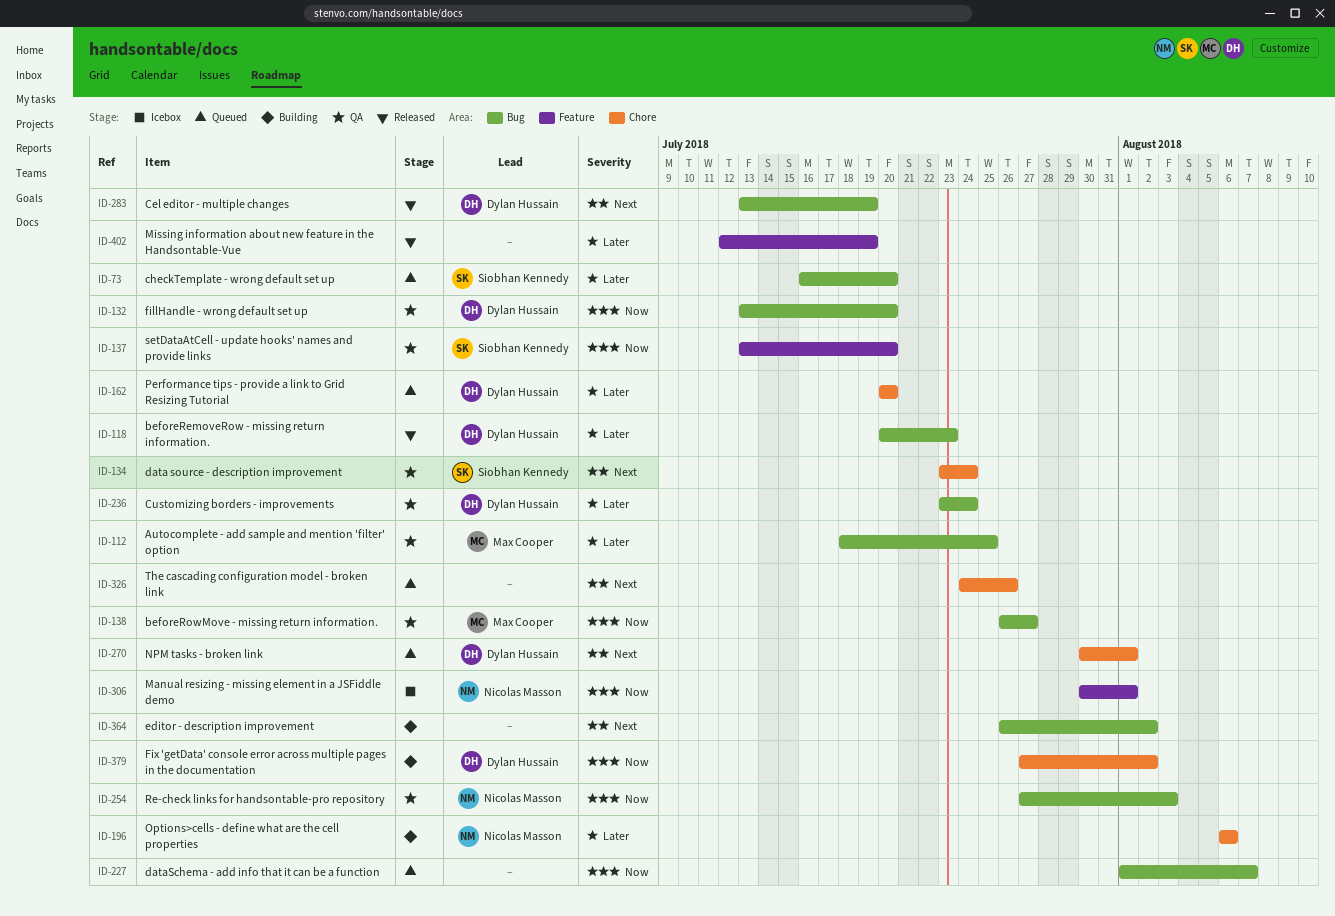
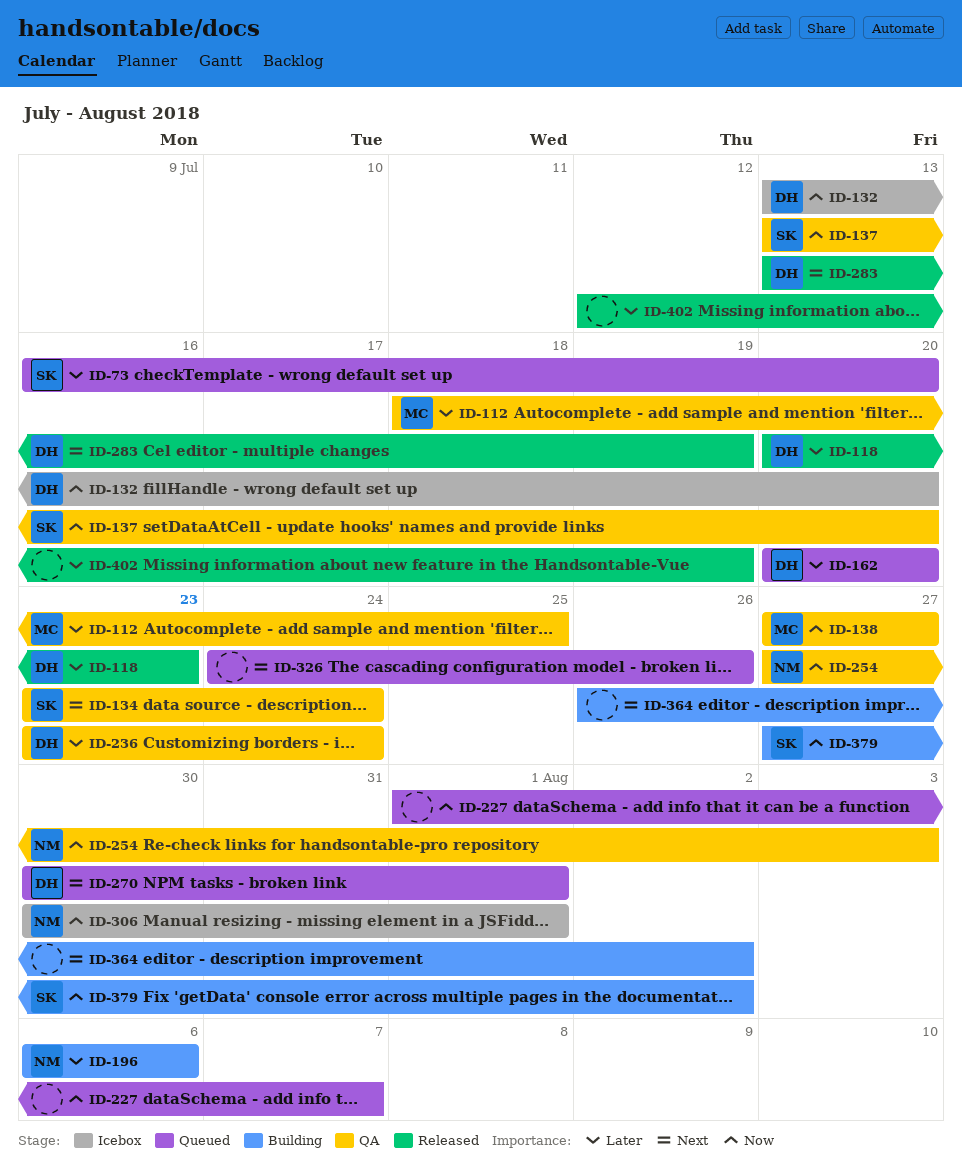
ID-132, status: QA -> Icebox
ID-138, start: Jul 26 -> Jul 27
ID-379, owner: Dylan Hussain -> Siobhan Kennedy

